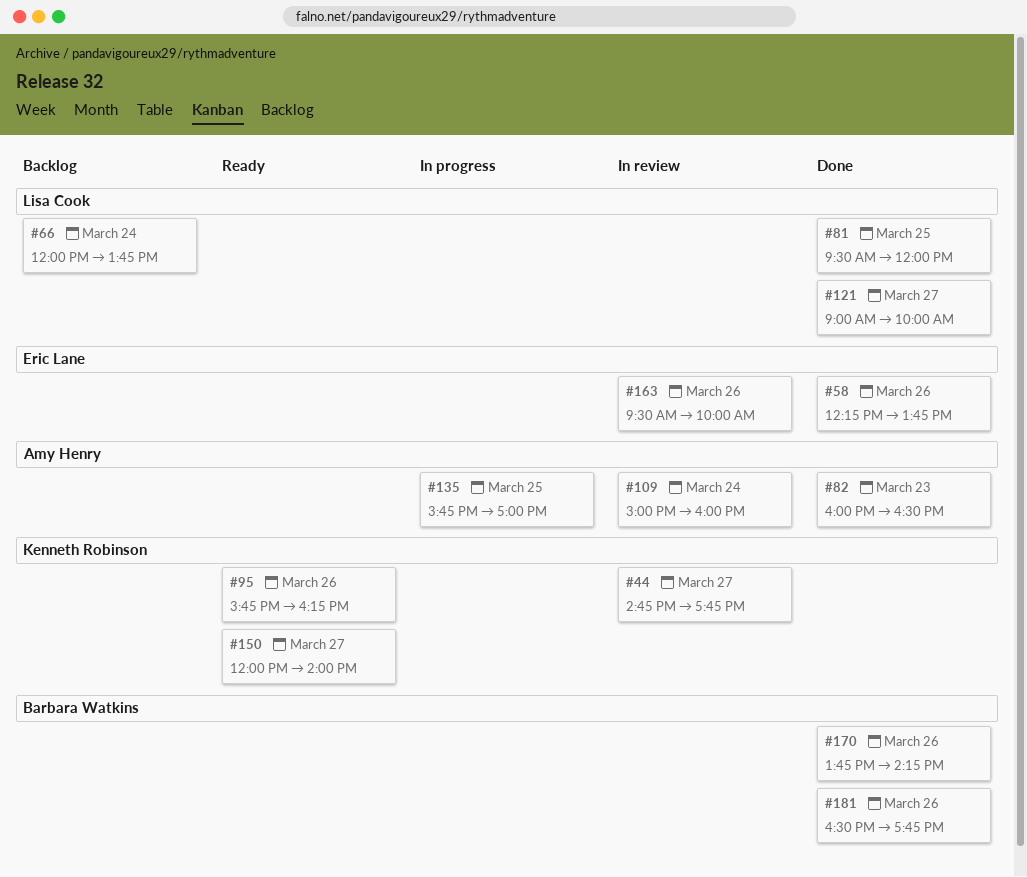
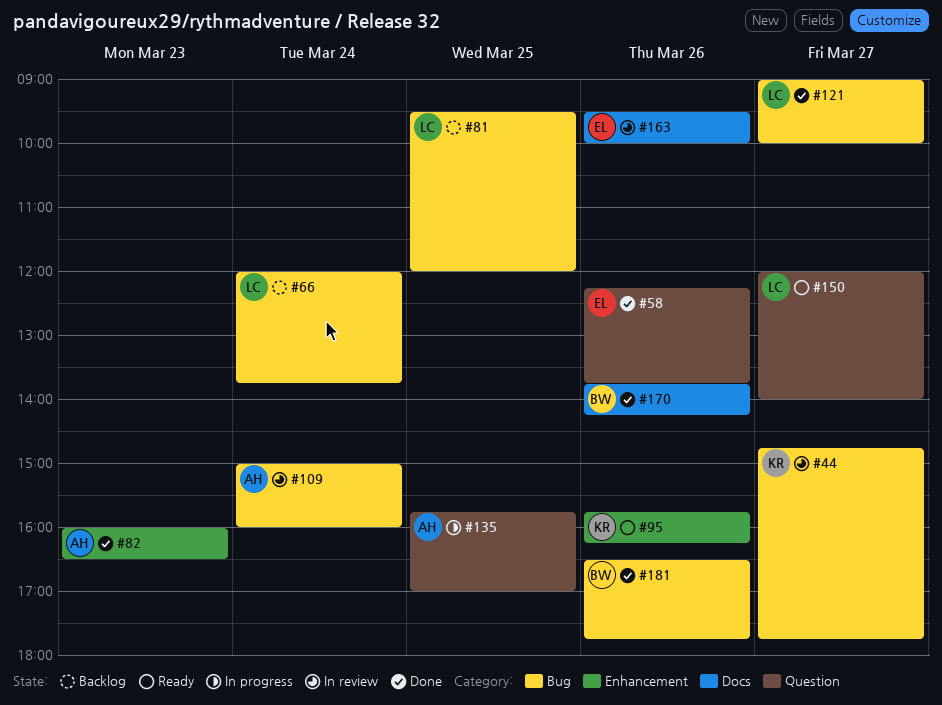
#81, status: Done -> Backlog
#150, owner: Kenneth Robinson -> Lisa Cook

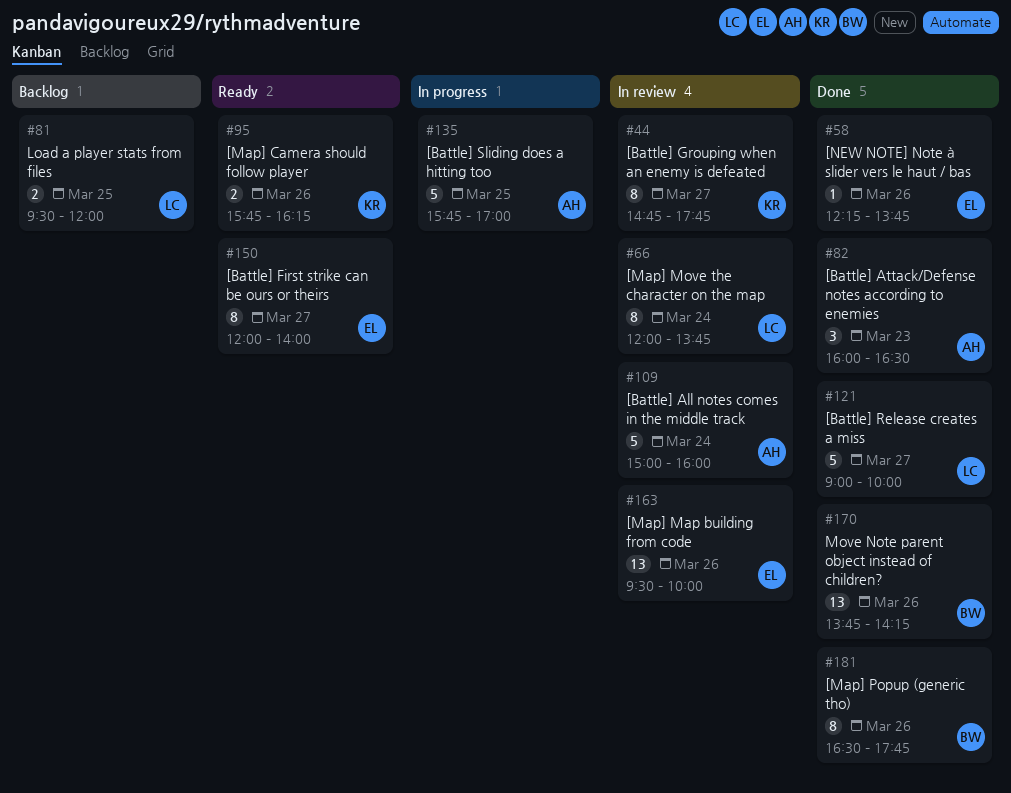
#66, status: Backlog -> In review
#150, owner: LC -> EL

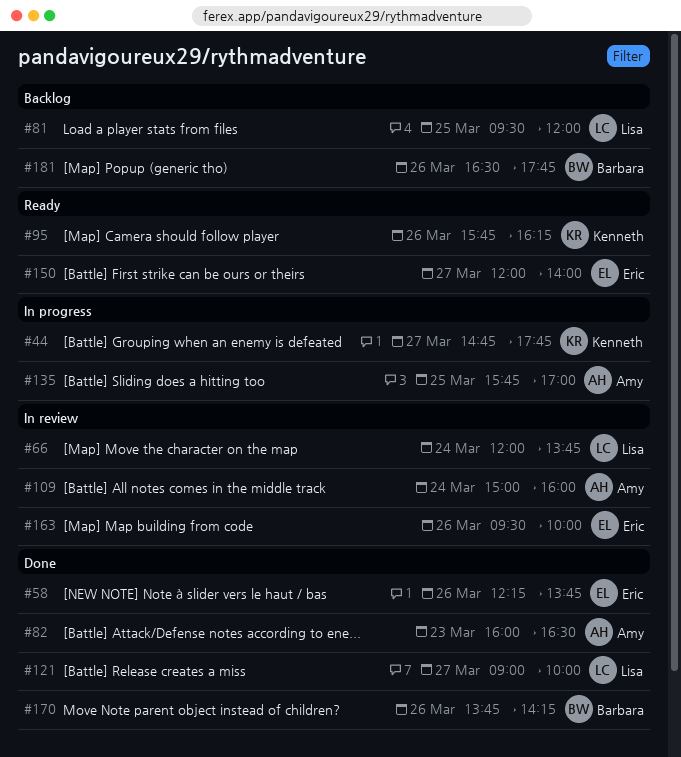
#44, status: In review -> In progress
#181, status: Done -> Backlog

